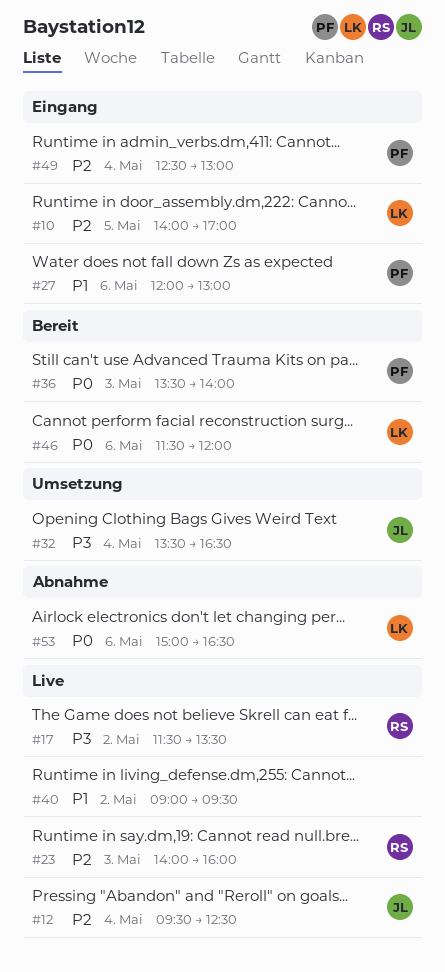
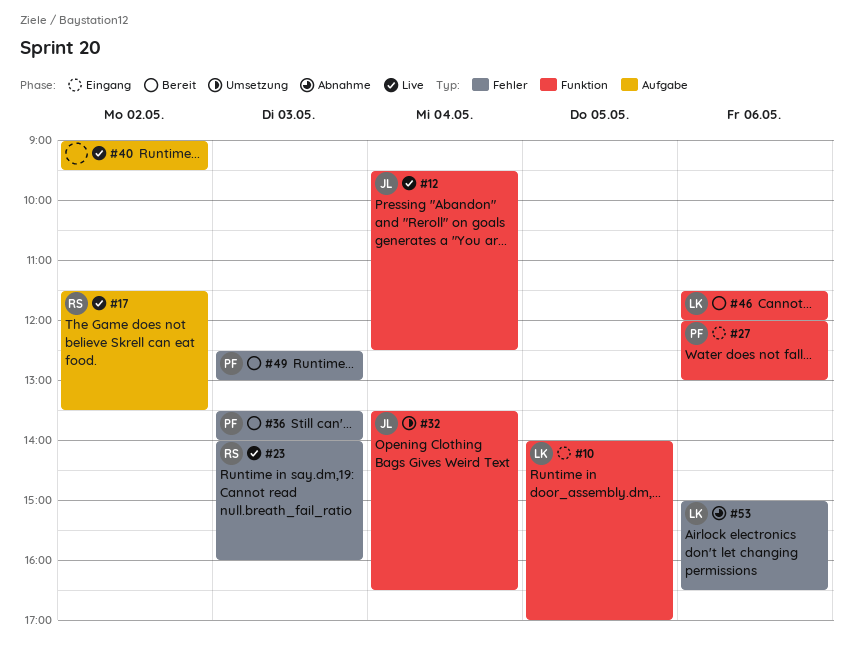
#49, status: Eingang -> Bereit
#49, day: May 4 -> May 3

